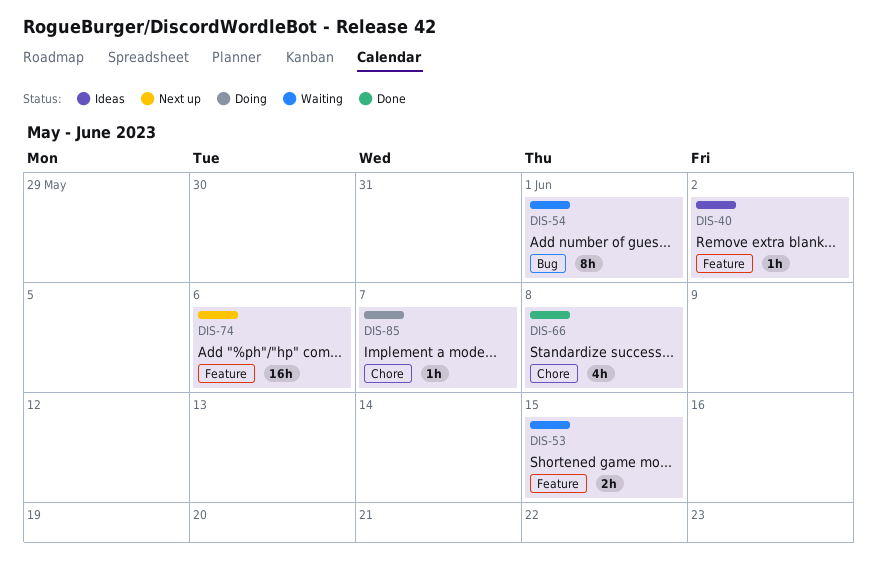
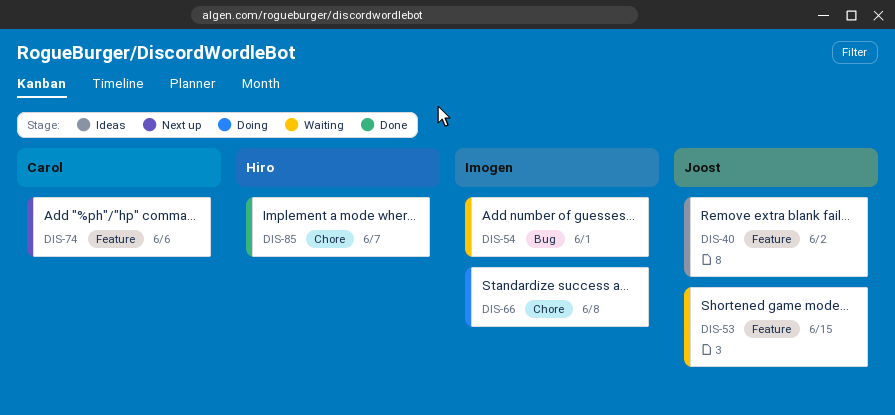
DIS-66, status: Done -> Doing
DIS-85, status: Doing -> Done

